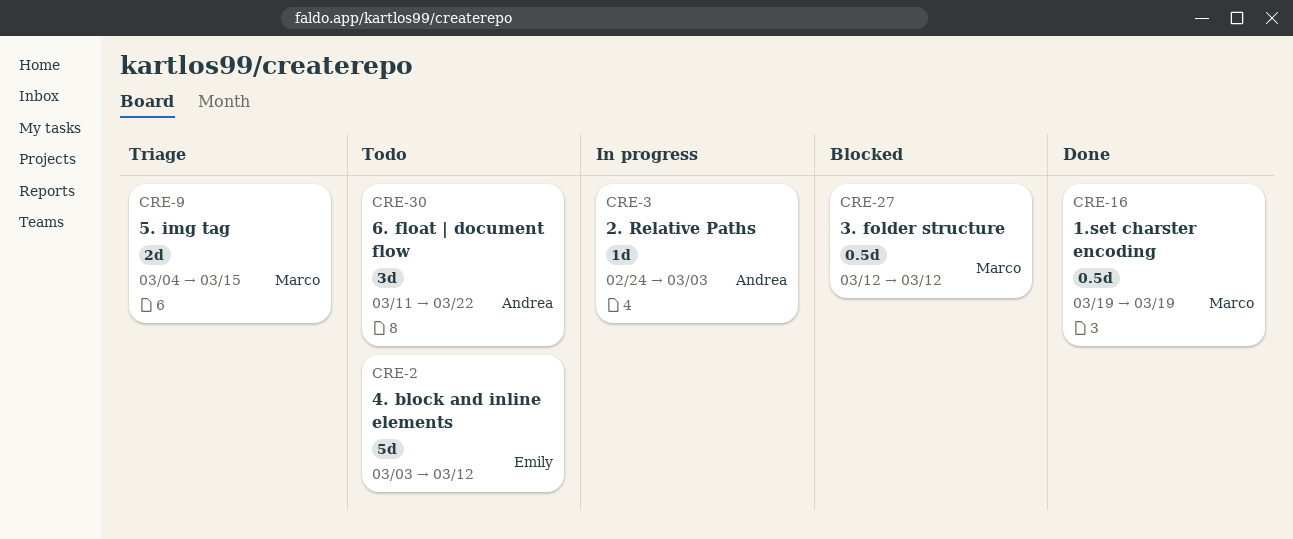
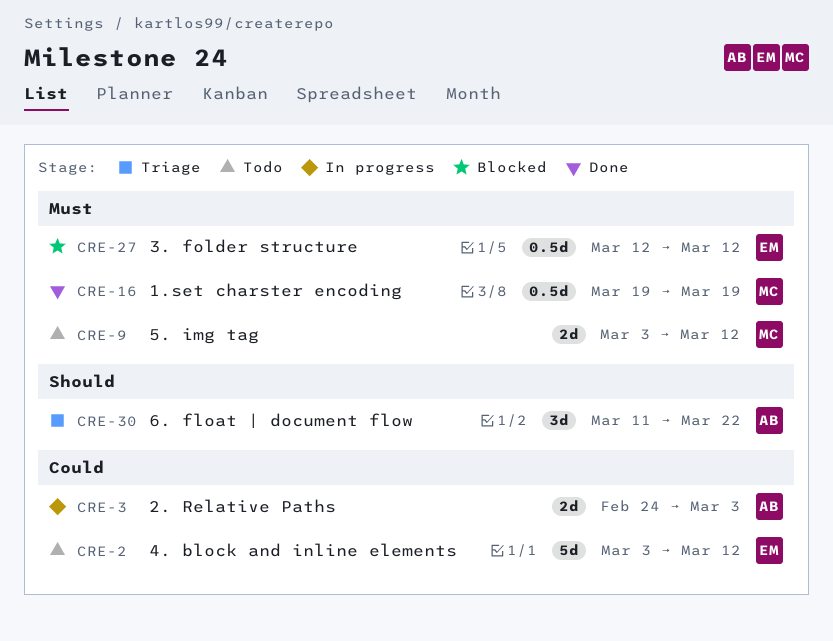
CRE-3, estimate: 1d -> 2d
CRE-9, status: Triage -> Todo
CRE-9, start: Mar 4 -> Mar 3
CRE-9, due: Mar 15 -> Mar 12
CRE-27, owner: Marco -> Emily
CRE-30, status: Todo -> Triage

